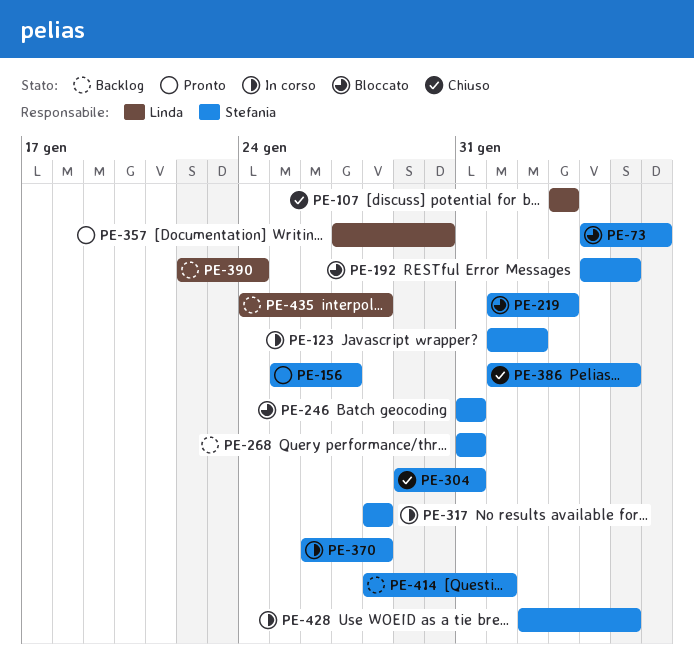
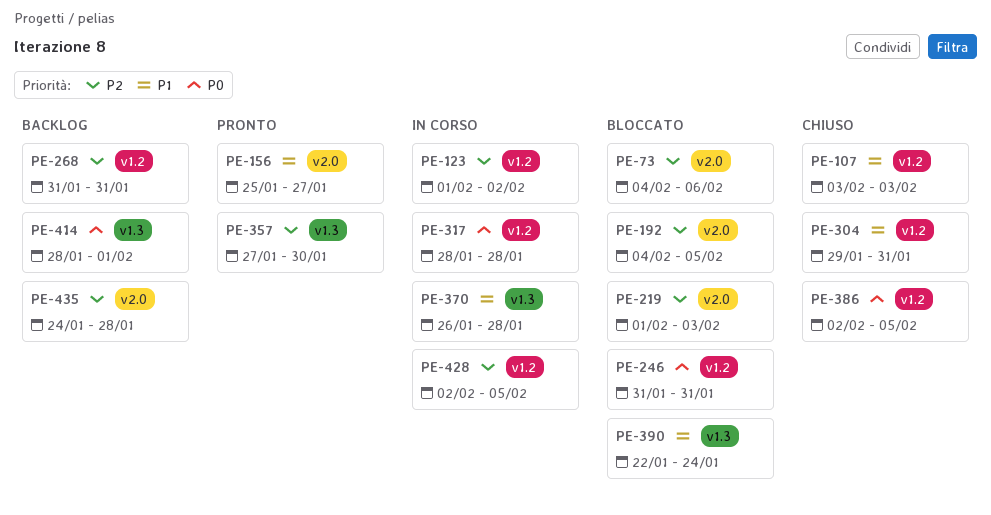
PE-386, start: Feb 1 -> Feb 2
PE-390, status: Backlog -> Bloccato

